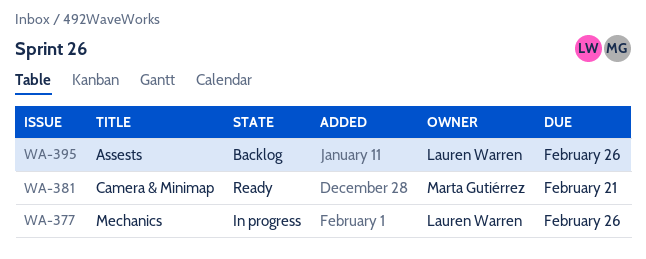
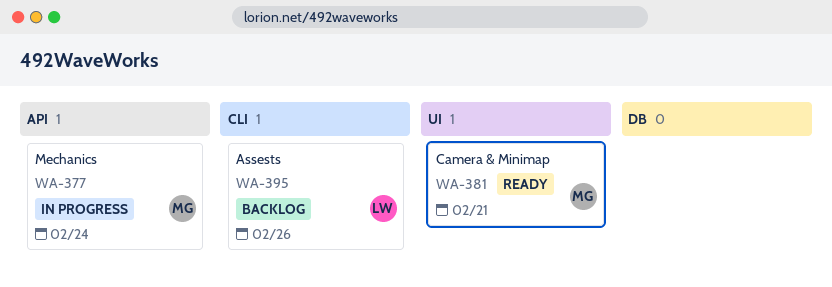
WA-377, owner: Lauren Warren -> Marta Gutiérrez
WA-377, due: Feb 26 -> Feb 24

